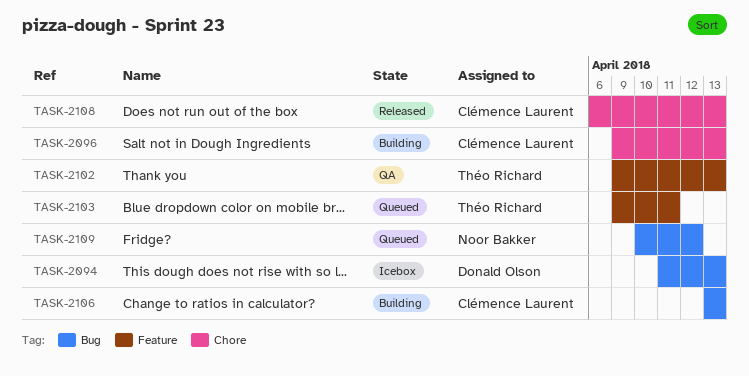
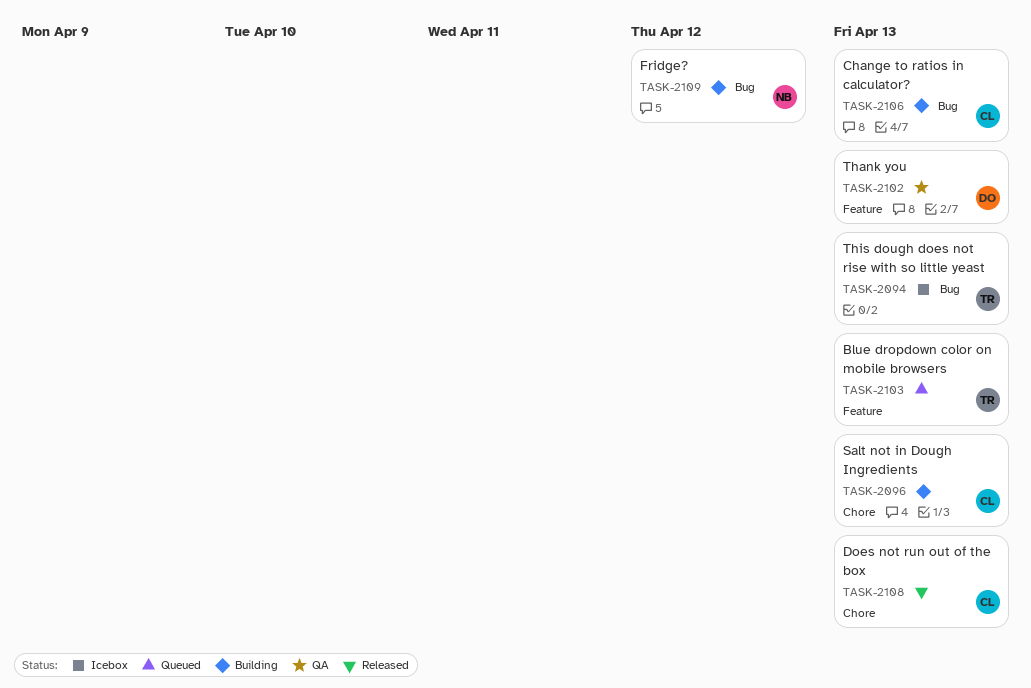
TASK-2094, owner: Donald Olson -> Théo Richard
TASK-2102, owner: Théo Richard -> Donald Olson
TASK-2103, due: Apr 11 -> Apr 13
TASK-2109, status: Queued -> Building

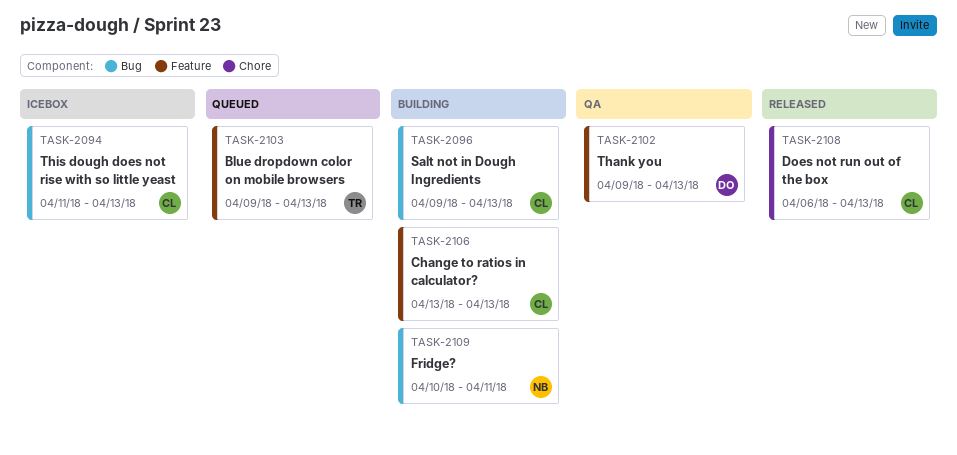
TASK-2094, owner: TR -> CL
TASK-2096, label: Chore -> Bug
TASK-2106, label: Bug -> Feature
TASK-2109, due: Apr 12 -> Apr 11

